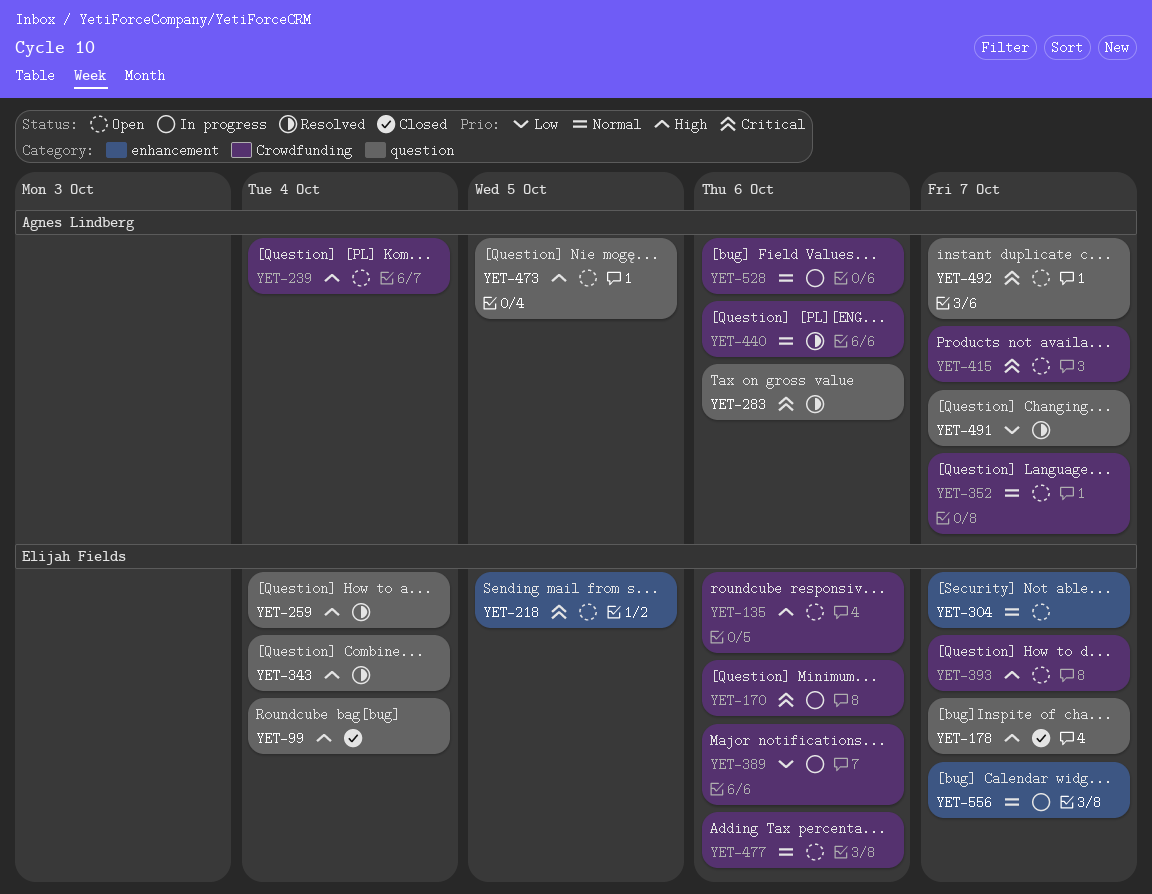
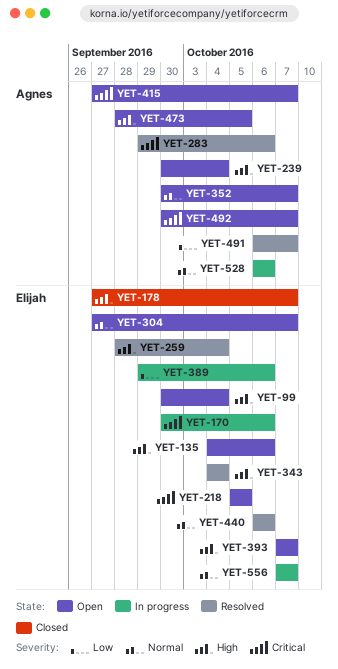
YET-99, status: Closed -> Open
YET-440, owner: Agnes Lindberg -> Elijah Fields
YET-477: present -> none

